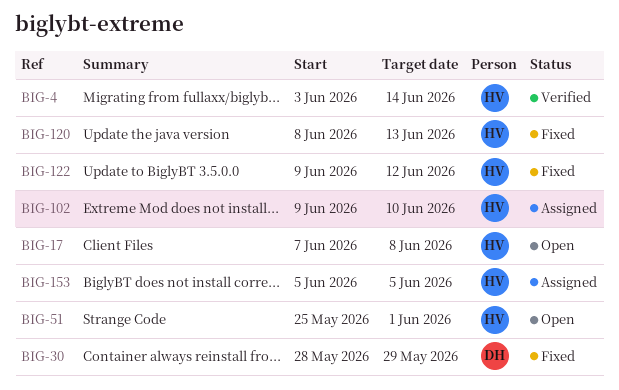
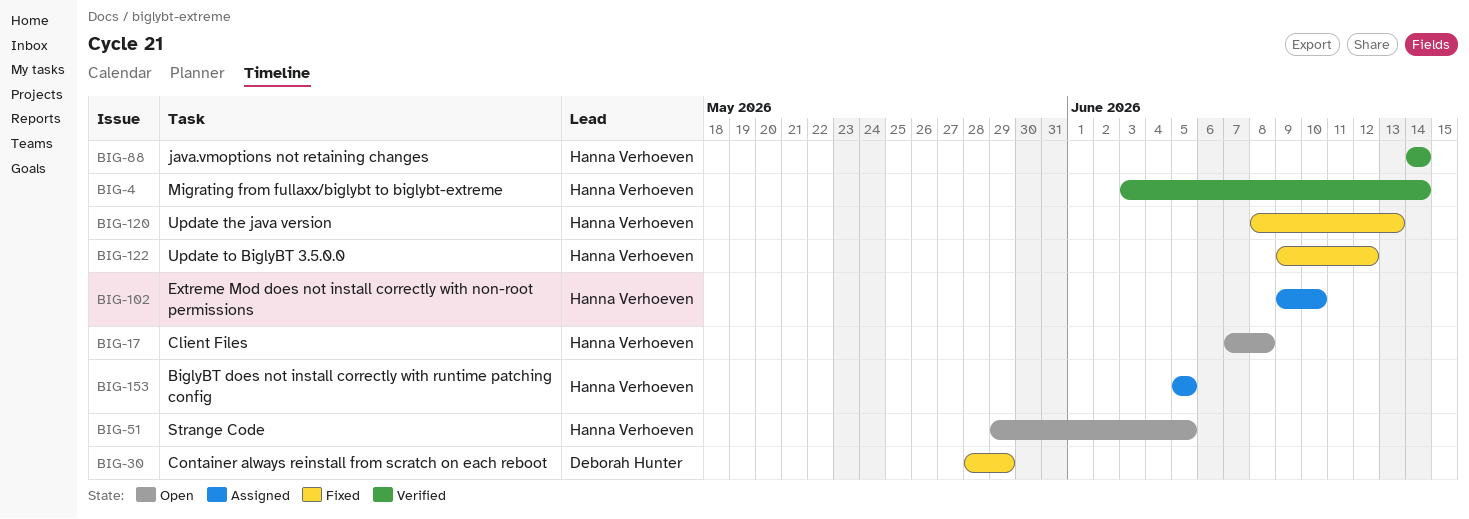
BIG-51, start: May 25 -> May 29
BIG-51, due: Jun 1 -> Jun 5
BIG-88: none -> present

